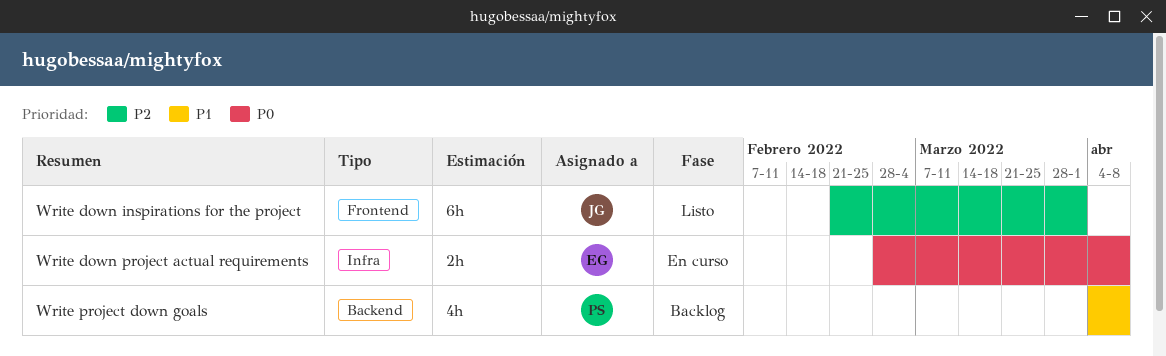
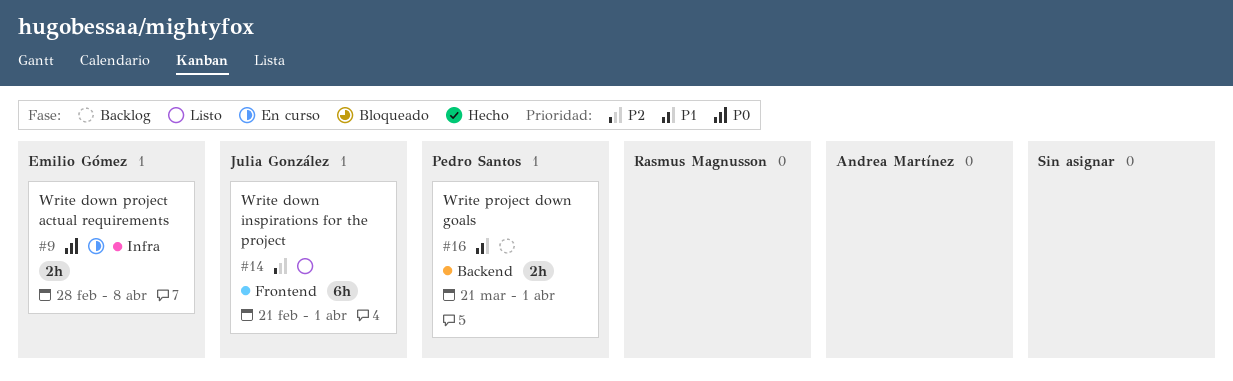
Write project down goals, estimate: 4h -> 2h
Write project down goals, start: Apr 4 -> Mar 21
Write project down goals, due: Apr 8 -> Apr 1

